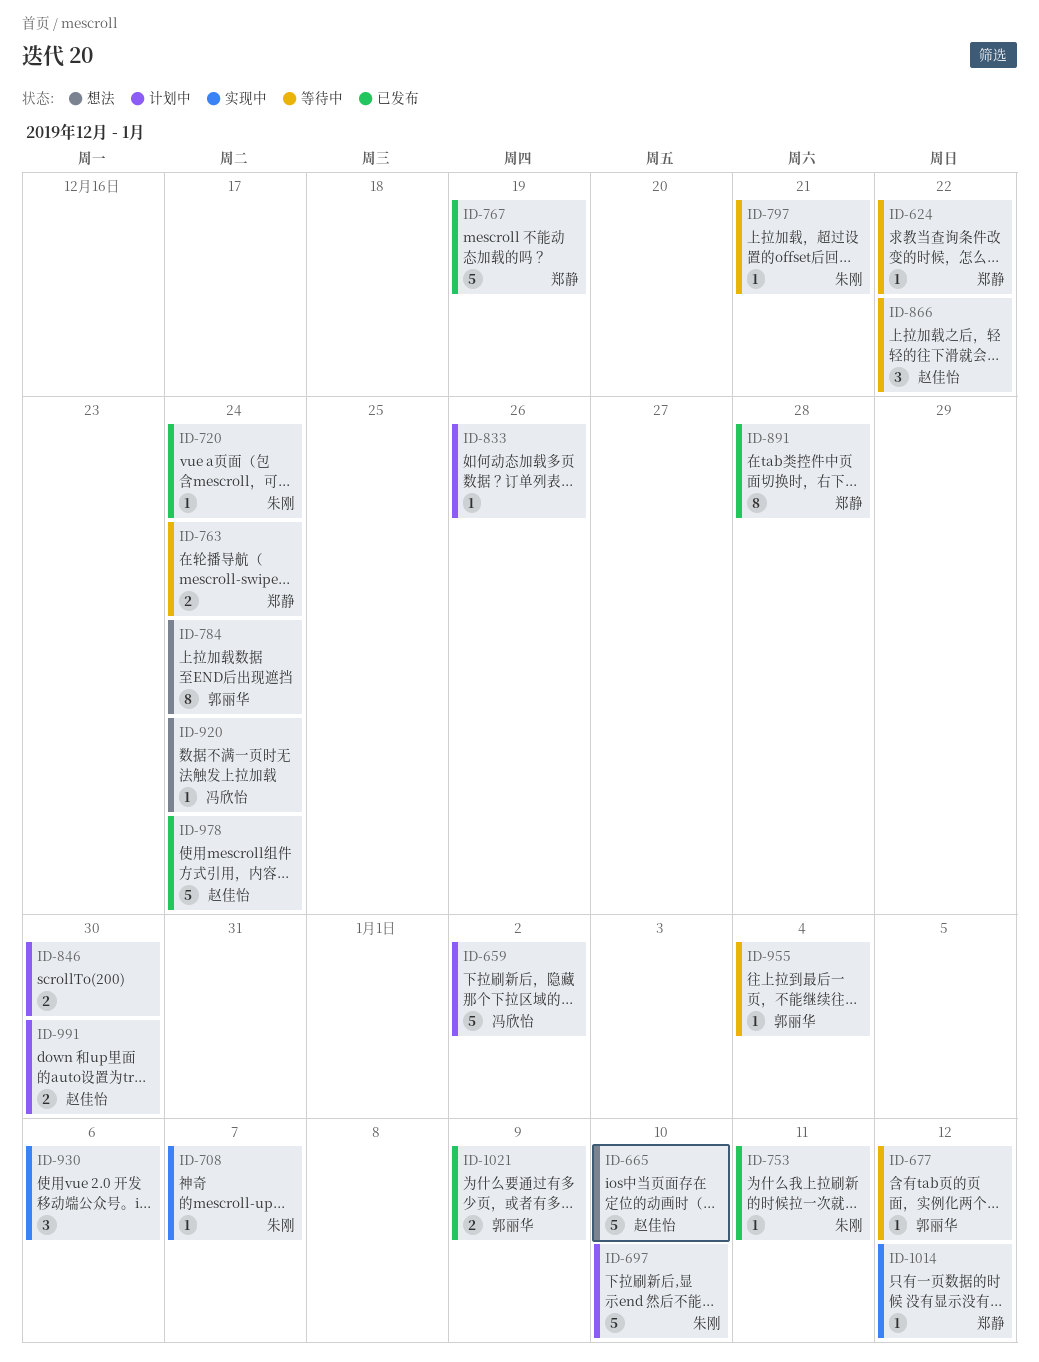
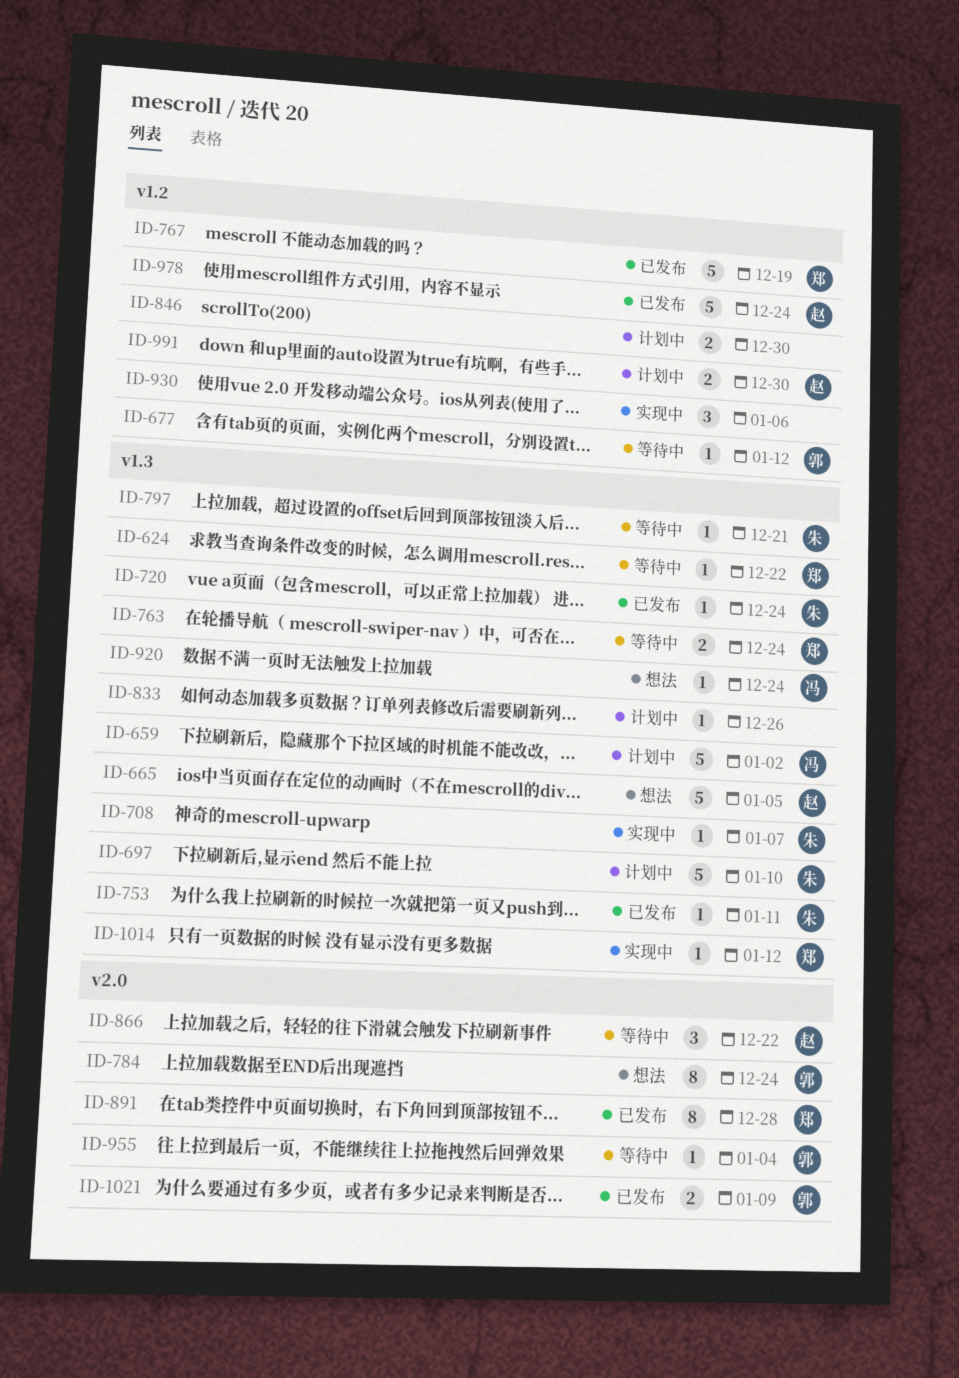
ID-665, due: Jan 10 -> Jan 5

